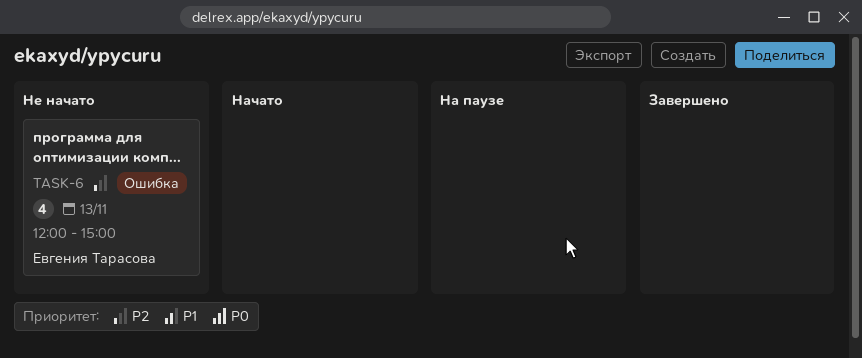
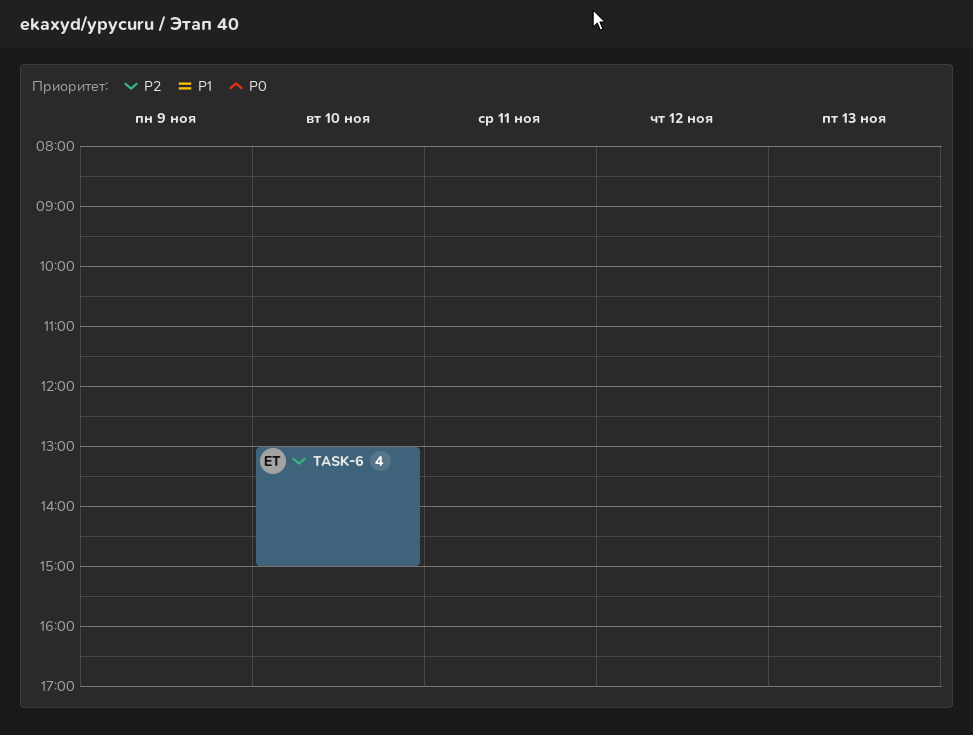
TASK-6, day: Nov 13 -> Nov 10
TASK-6, begins: 12:00 -> 13:00

